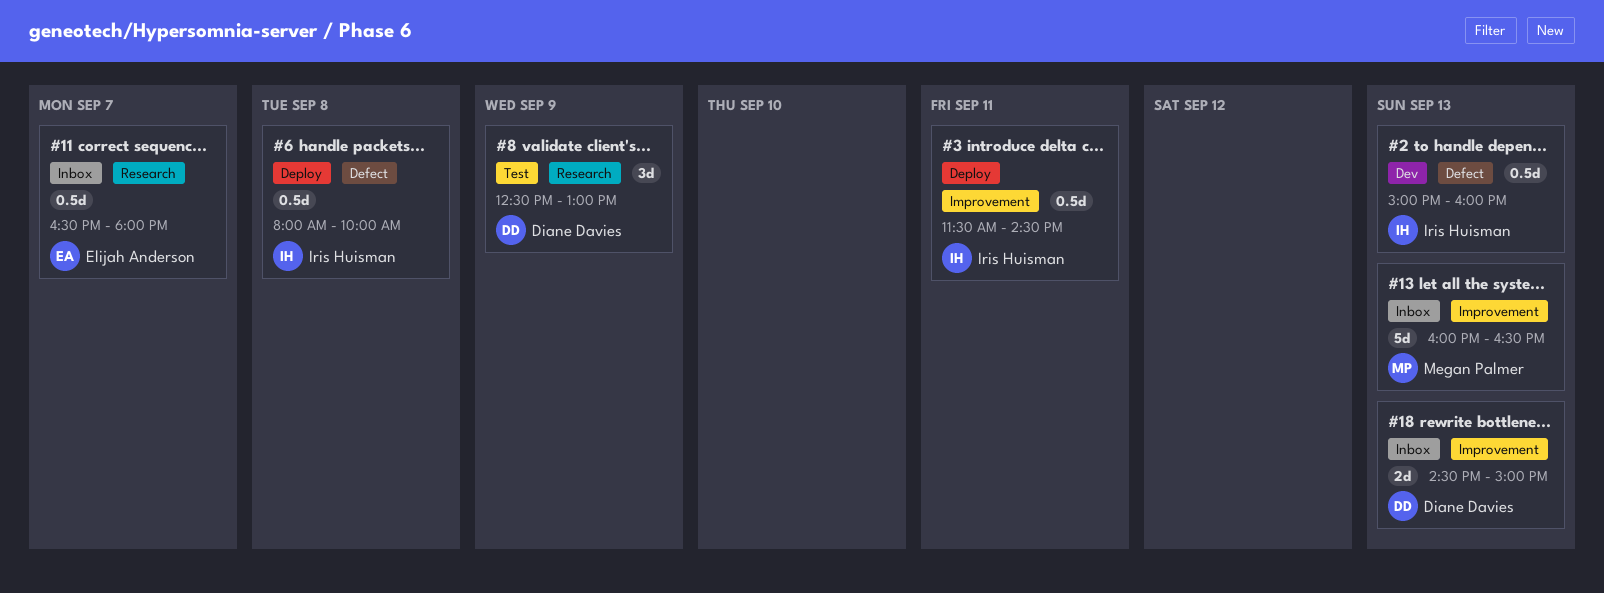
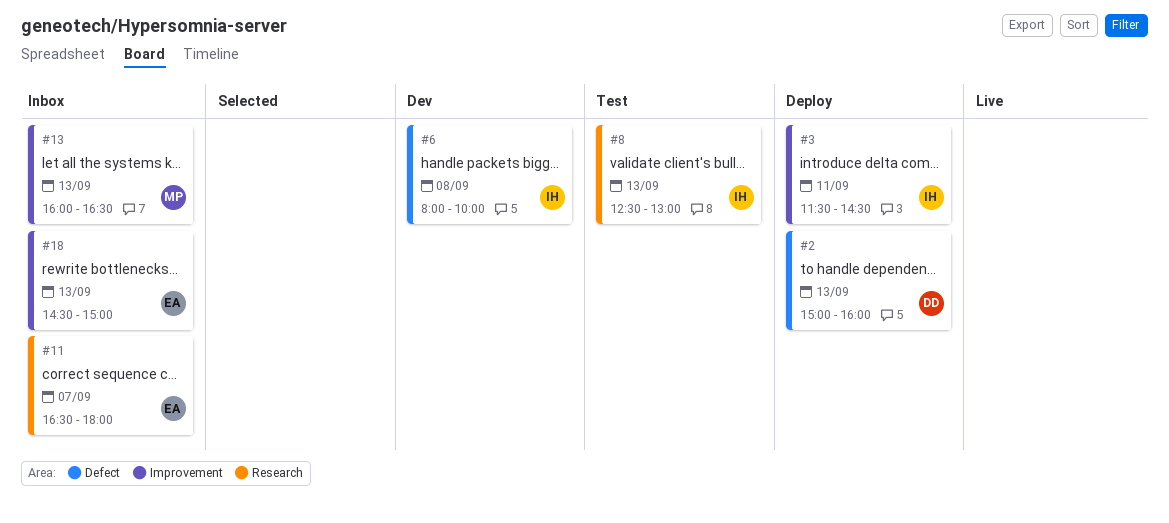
#2, status: Dev -> Deploy
#2, owner: Iris Huisman -> Diane Davies
#6, status: Deploy -> Dev
#8, owner: Diane Davies -> Iris Huisman
#8, day: Sep 9 -> Sep 13
#18, owner: Diane Davies -> Elijah Anderson

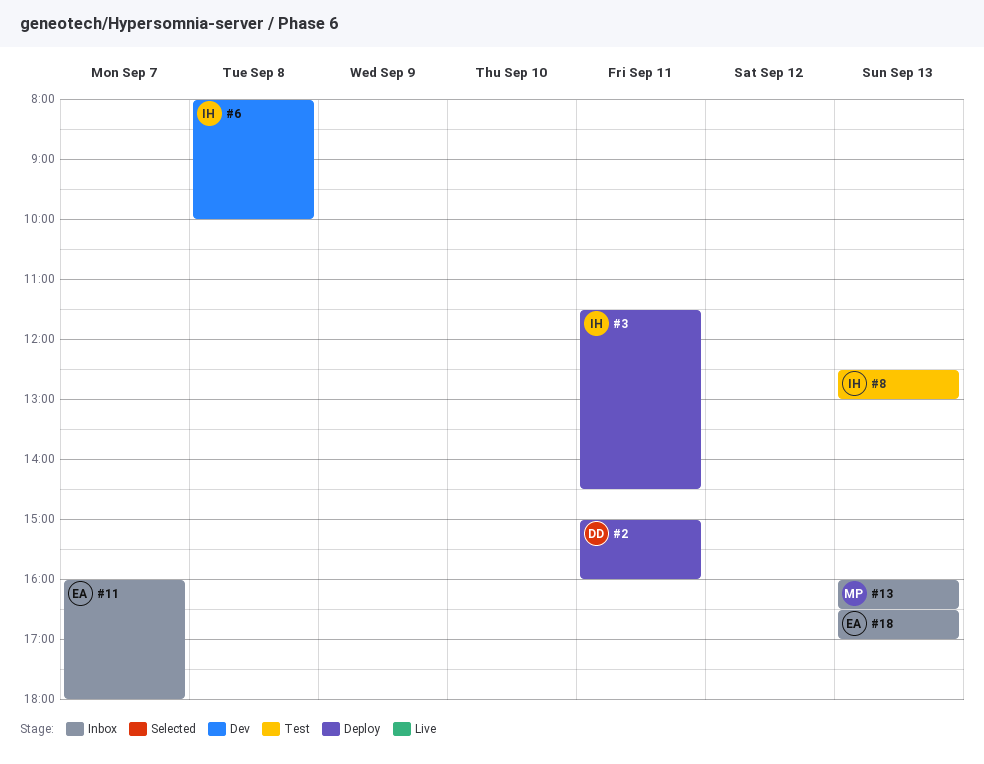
#2, day: Sep 13 -> Sep 11
#11, begins: 16:30 -> 16:00
#18, begins: 14:30 -> 16:30
#18, ends: 15:00 -> 17:00

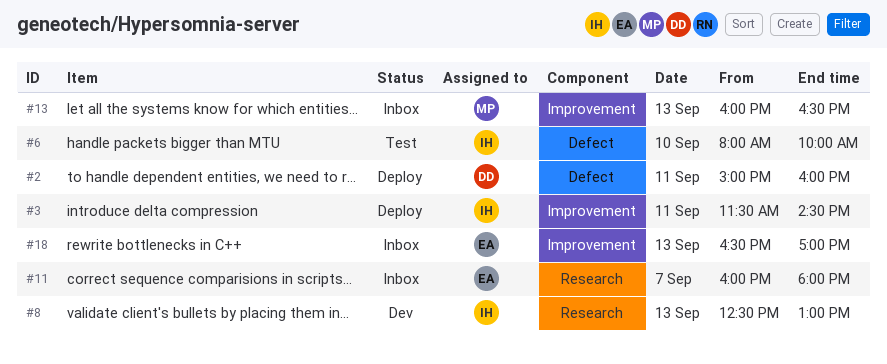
#6, status: Dev -> Test
#6, day: Sep 8 -> Sep 10
#8, status: Test -> Dev

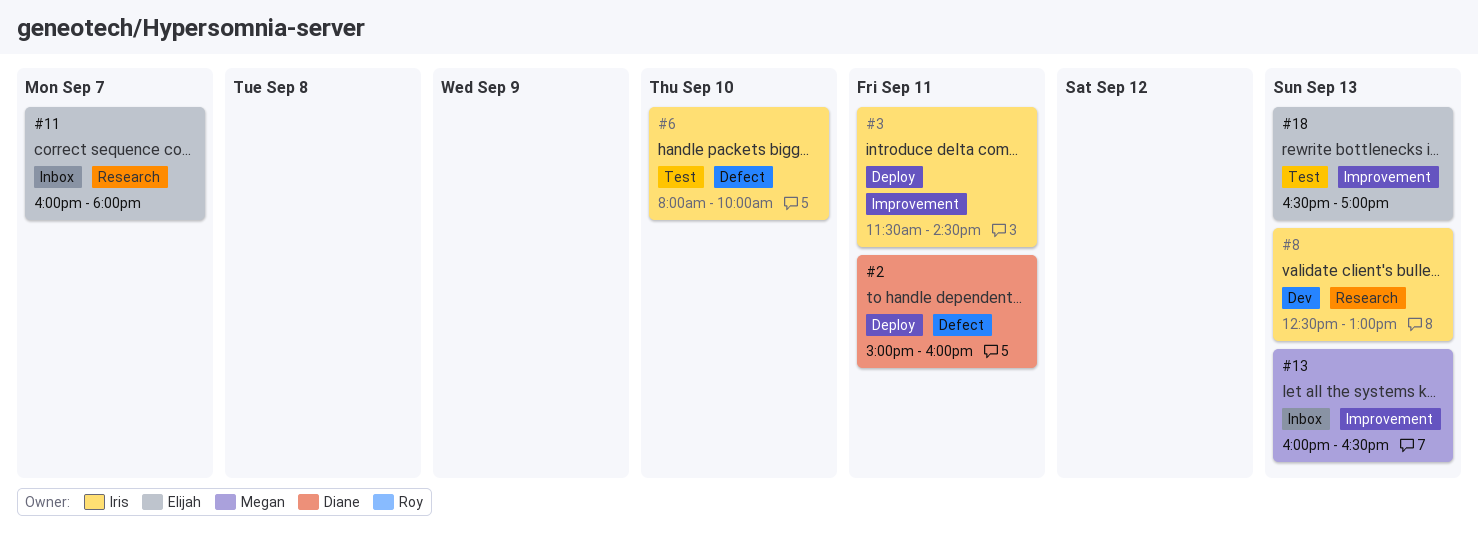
#18, status: Inbox -> Test

